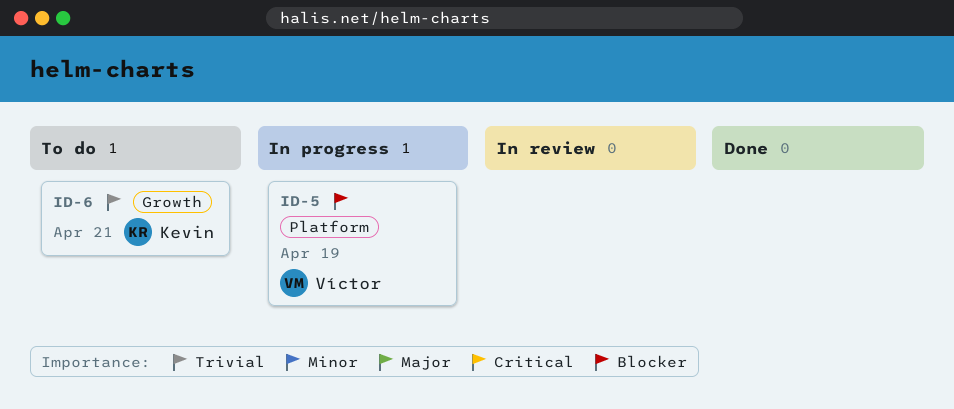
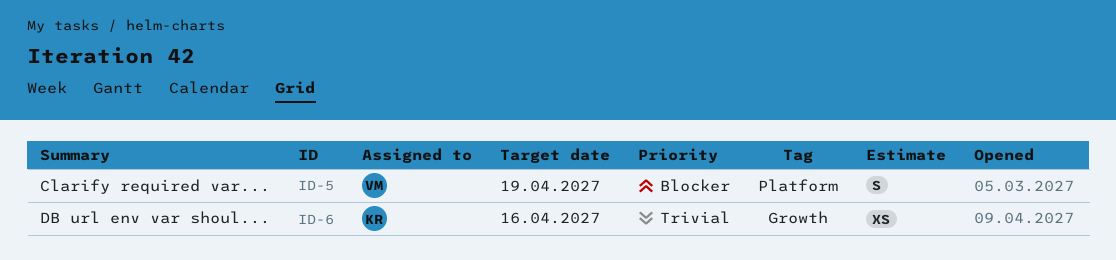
ID-6, due: Apr 21 -> Apr 16

